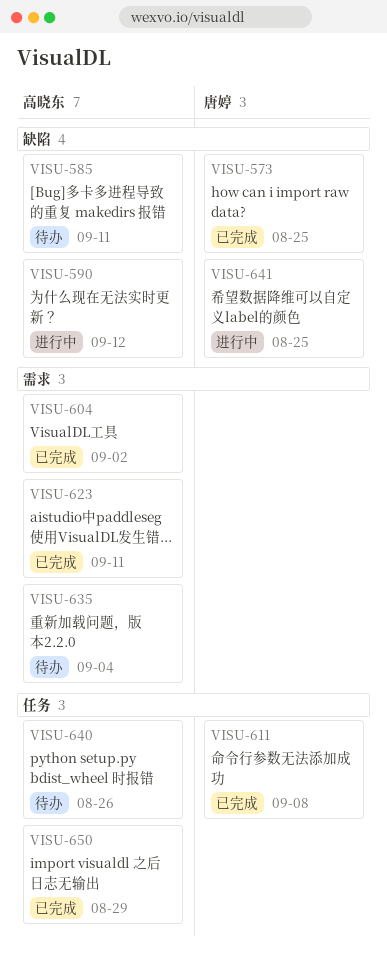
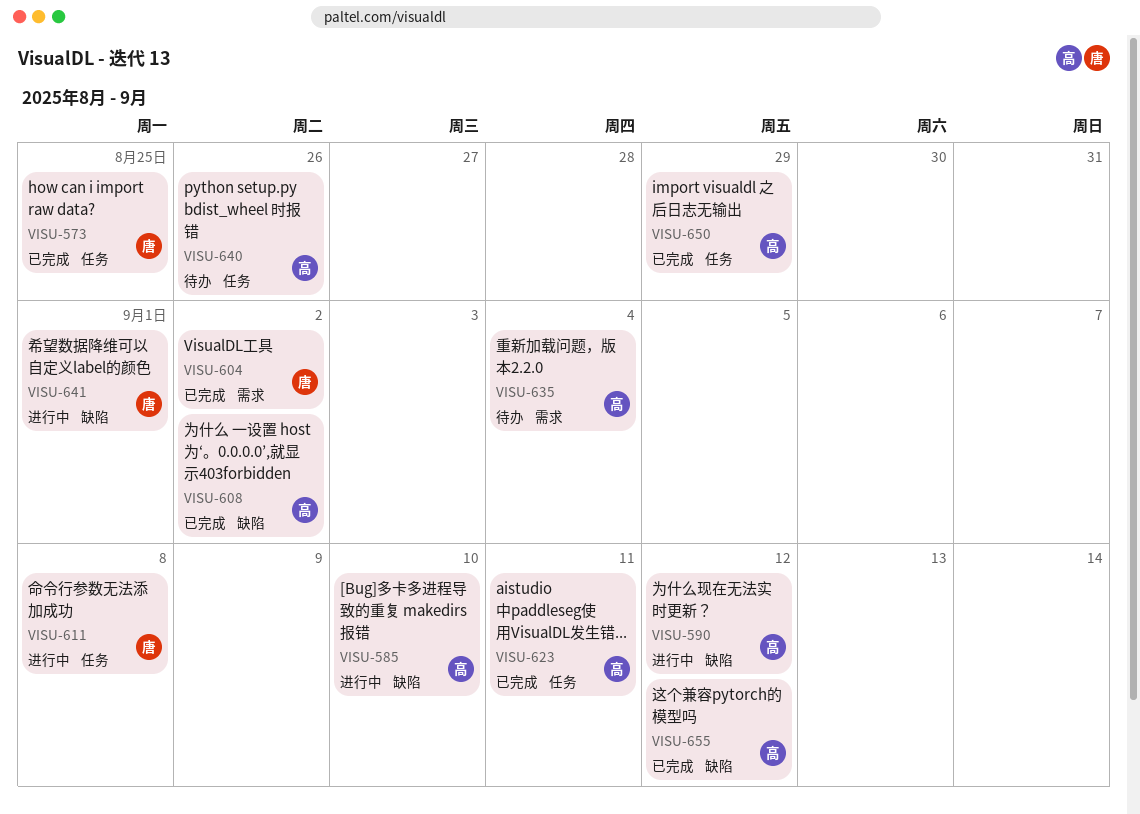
VISU-573, label: 缺陷 -> 任务
VISU-585, status: 待办 -> 进行中
VISU-585, due: Sep 11 -> Sep 10
VISU-604, owner: 高晓东 -> 唐婷
VISU-608: none -> present
VISU-611, status: 已完成 -> 进行中
VISU-623, label: 需求 -> 任务
VISU-641, due: Aug 25 -> Sep 1
VISU-655: none -> present

